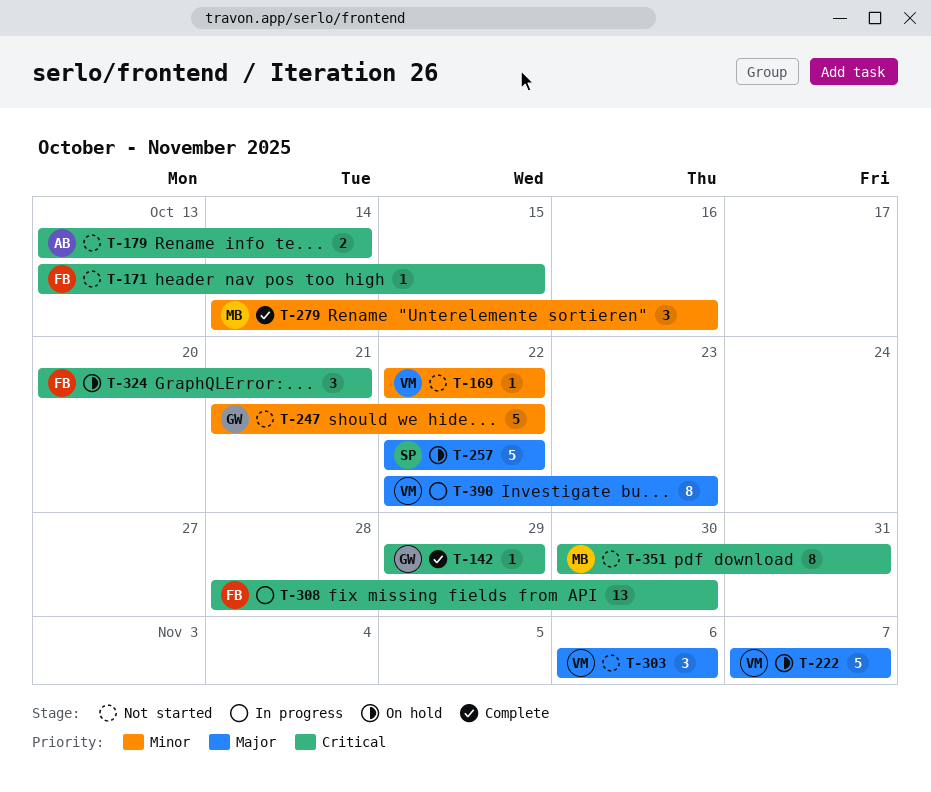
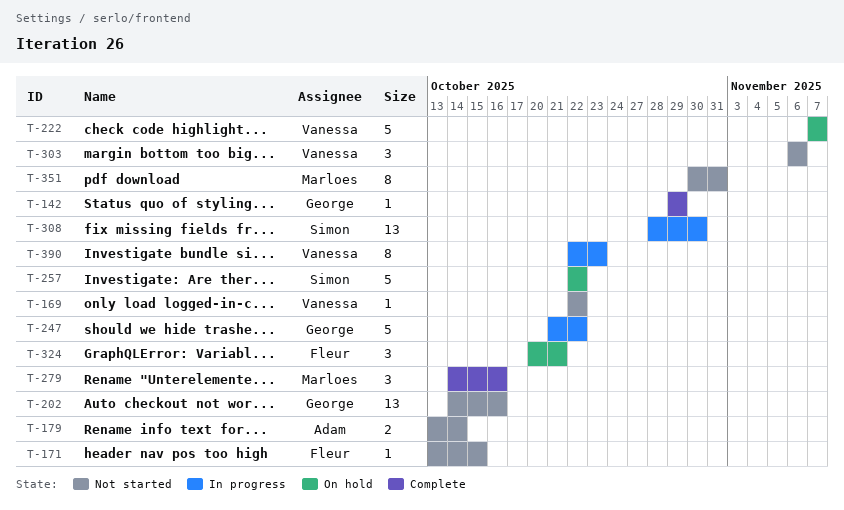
T-202: none -> present
T-247, status: Not started -> In progress
T-308, owner: Fleur -> Simon

